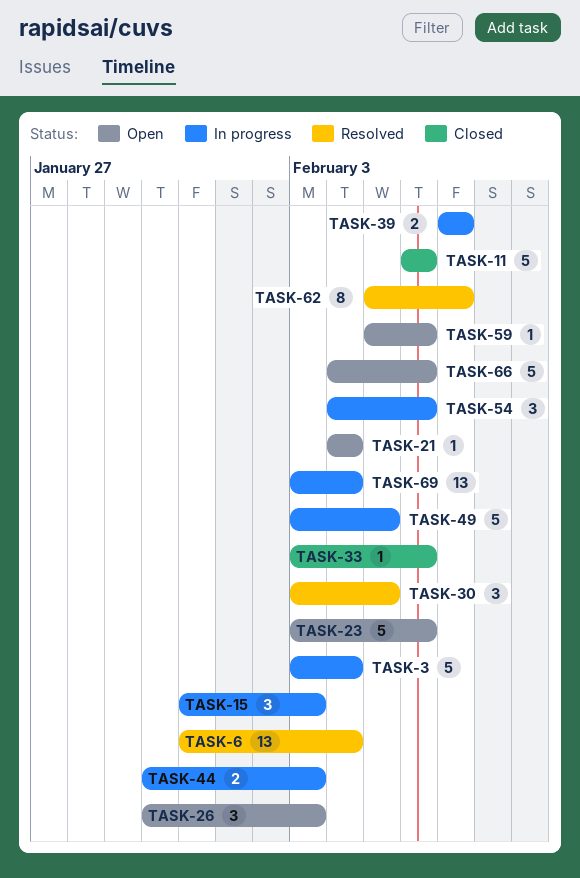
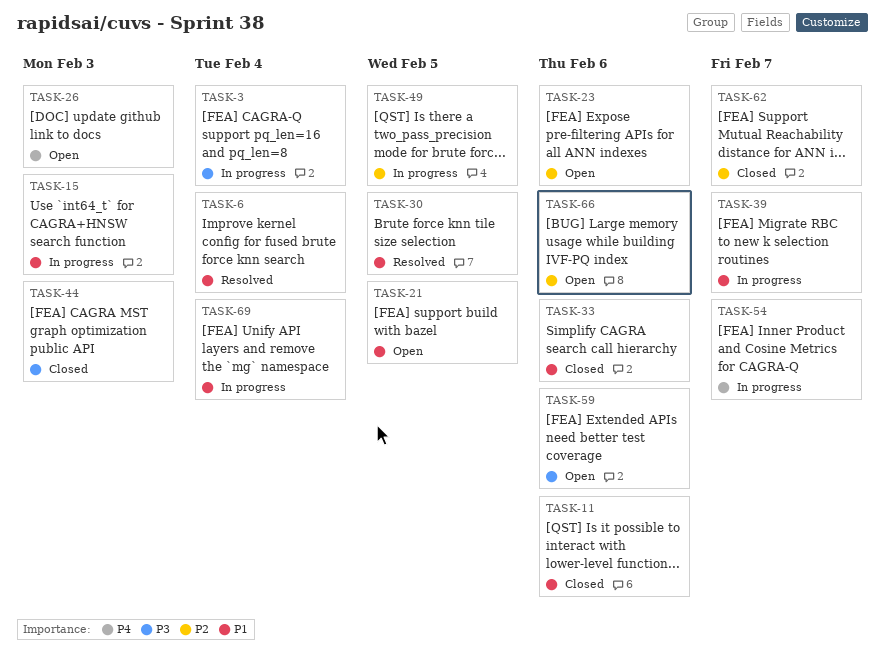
TASK-21, due: Feb 4 -> Feb 5
TASK-44, status: In progress -> Closed
TASK-54, due: Feb 6 -> Feb 7
TASK-62, status: Resolved -> Closed

